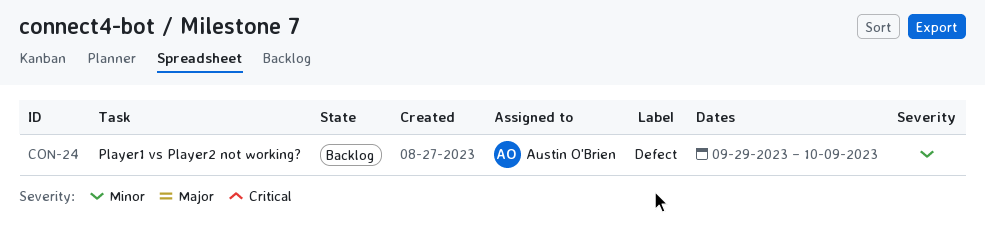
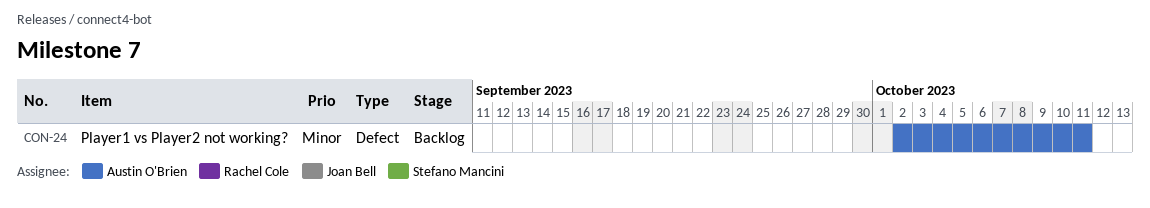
CON-24, start: Sep 29 -> Oct 2
CON-24, due: Oct 9 -> Oct 11

